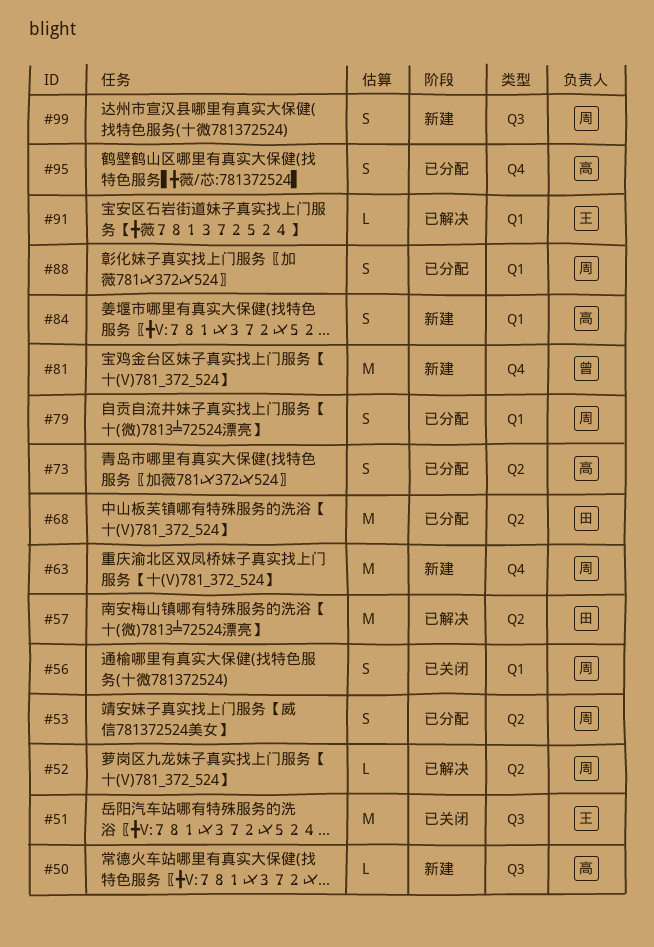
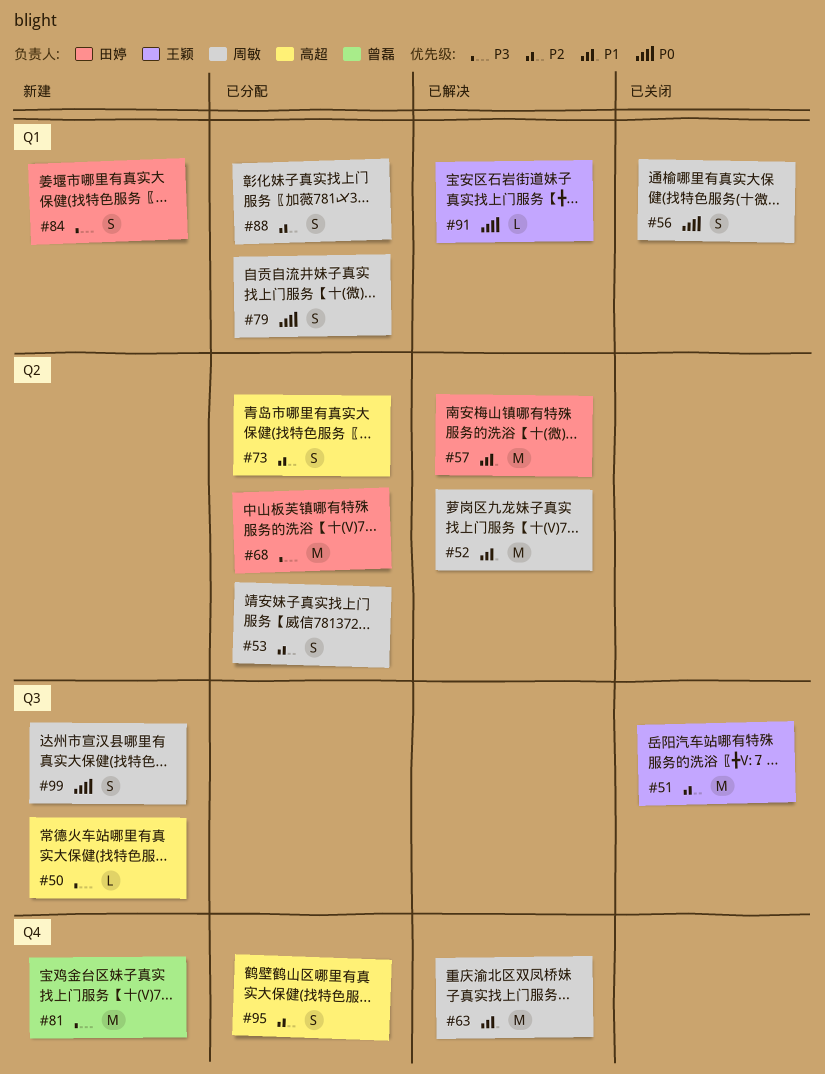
#52, estimate: L -> M
#63, status: 新建 -> 已解决
#84, owner: 高超 -> 田婷

